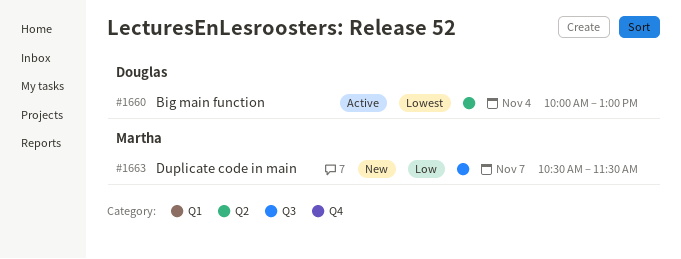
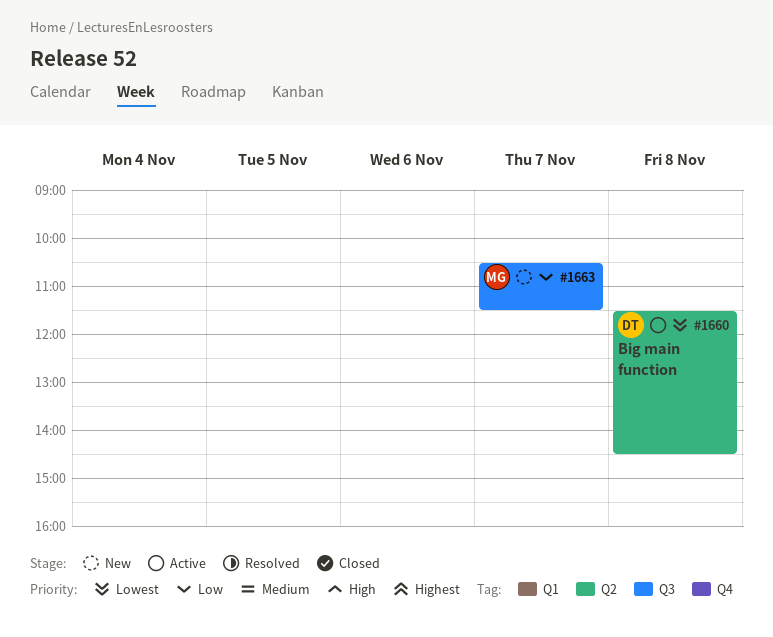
#1660, day: Nov 4 -> Nov 8
#1660, begins: 10:00 -> 11:30
#1660, ends: 13:00 -> 14:30

